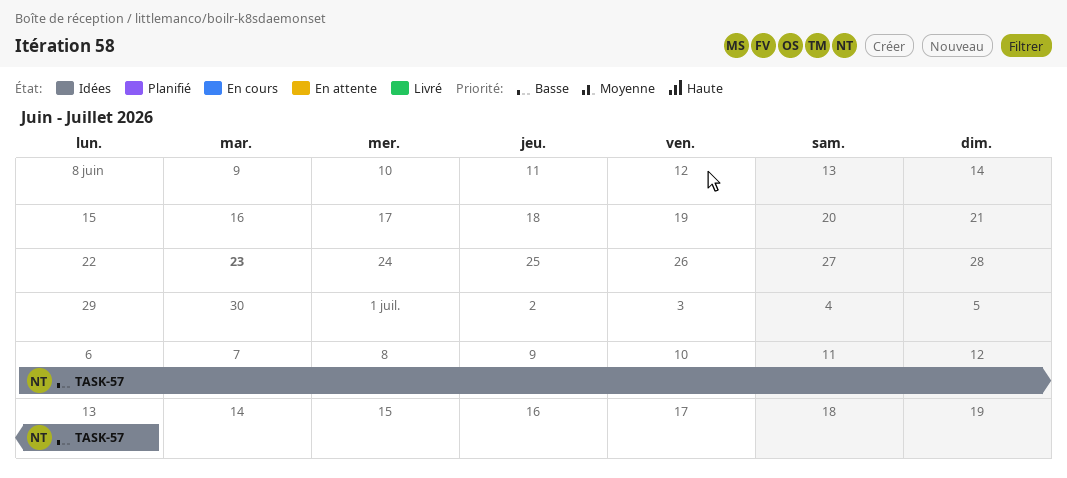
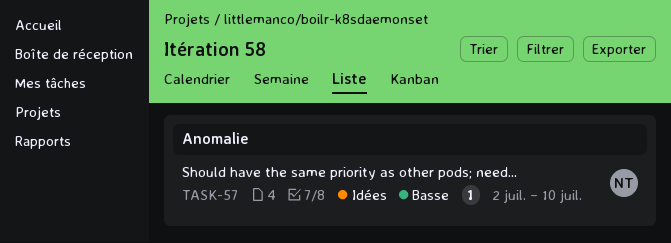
TASK-57, start: Jul 6 -> Jul 2
TASK-57, due: Jul 13 -> Jul 10

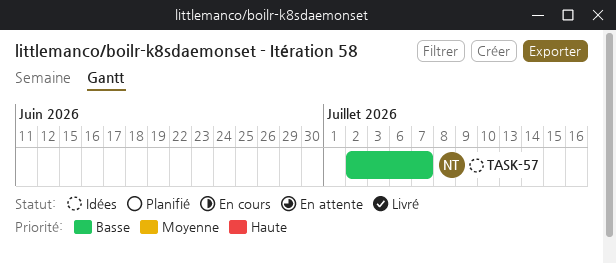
TASK-57, due: Jul 10 -> Jul 7

